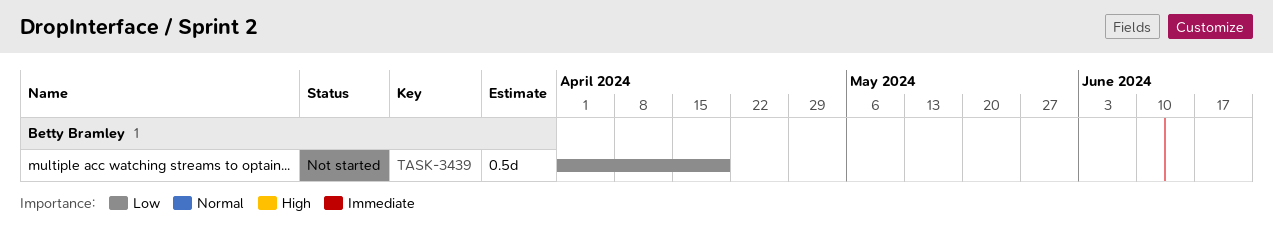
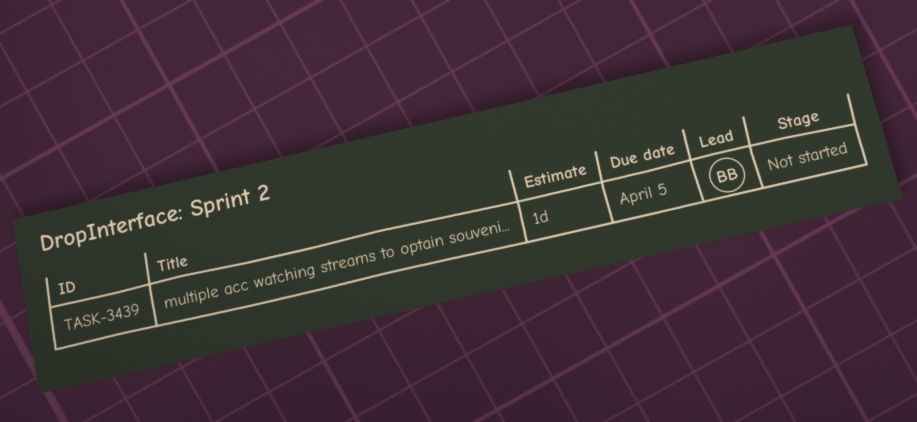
TASK-3439, estimate: 0.5d -> 1d
TASK-3439, due: Apr 19 -> Apr 5

